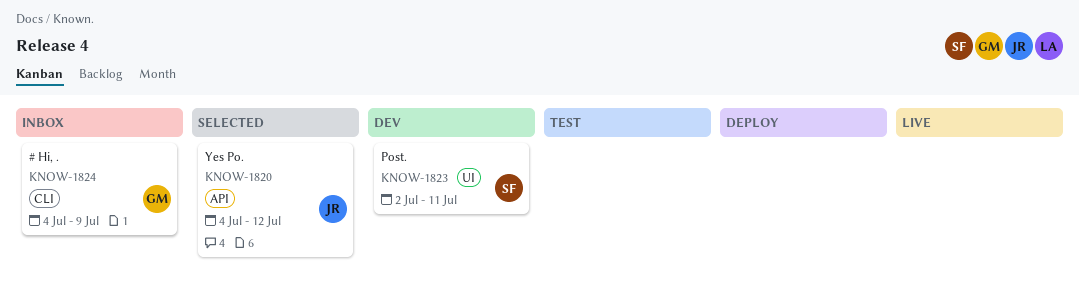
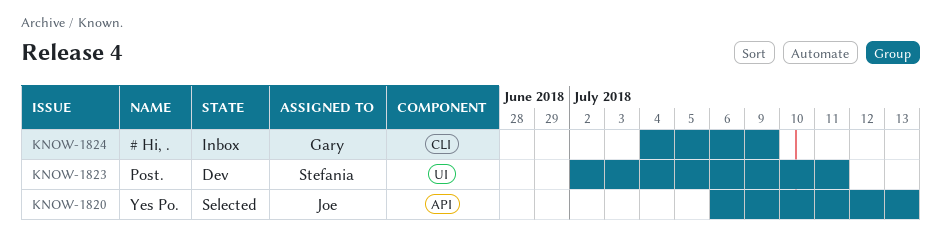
KNOW-1820, start: Jul 4 -> Jul 6
KNOW-1820, due: Jul 12 -> Jul 13

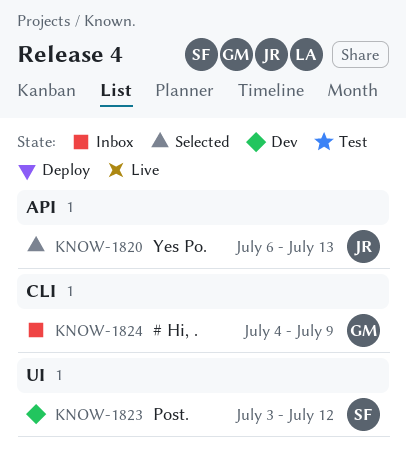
KNOW-1823, start: Jul 2 -> Jul 3
KNOW-1823, due: Jul 11 -> Jul 12

